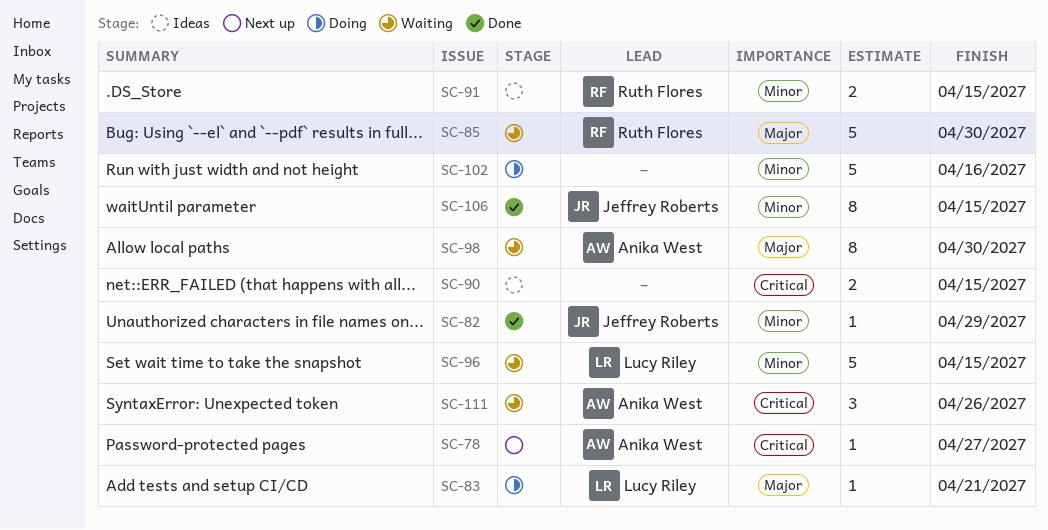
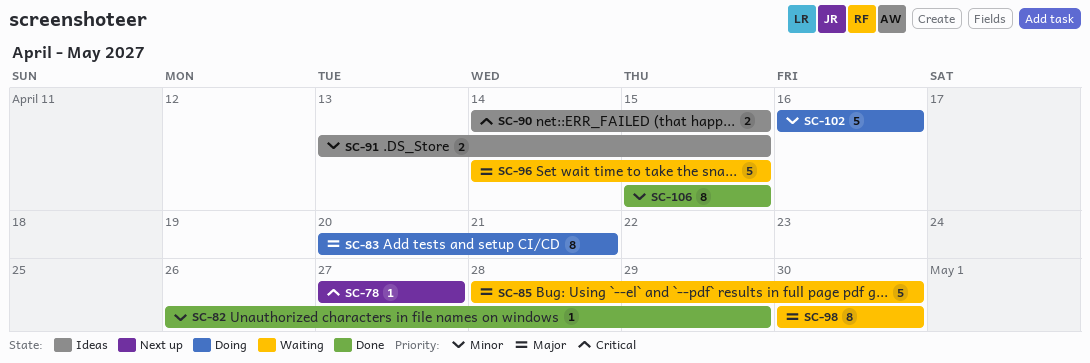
SC-83, estimate: 1 -> 8
SC-96, priority: Minor -> Major
SC-111: present -> none

